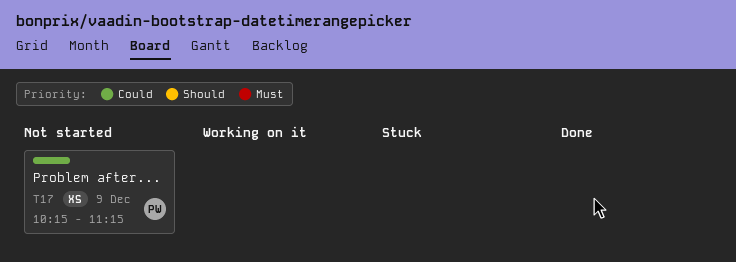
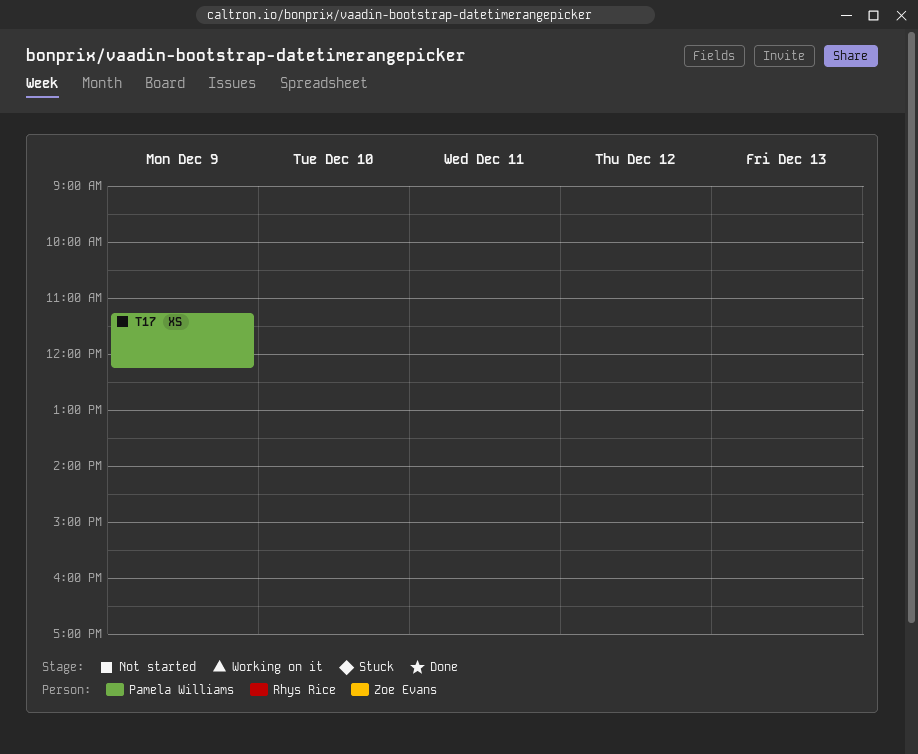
T17, begins: 10:15 -> 11:15
T17, ends: 11:15 -> 12:15

